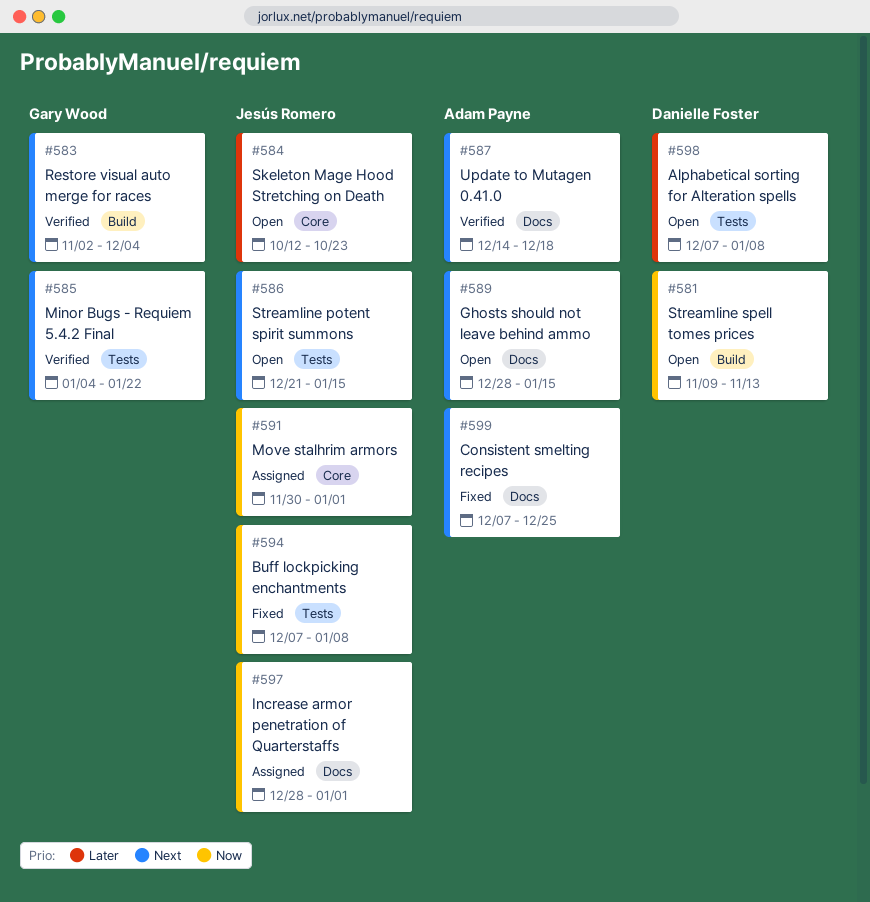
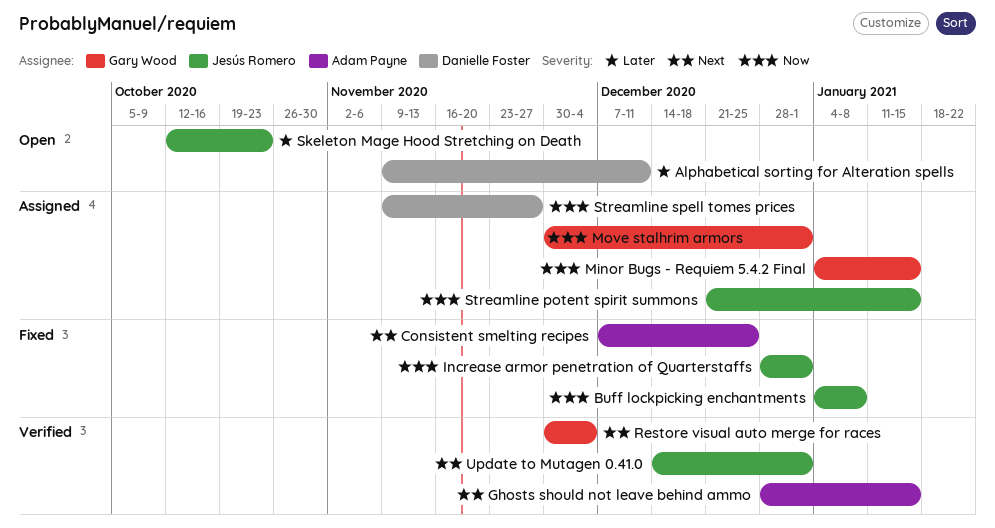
Alphabetical sorting for Alteration spells, start: Dec 7 -> Nov 9
Alphabetical sorting for Alteration spells, due: Jan 8 -> Dec 11
Buff lockpicking enchantments, start: Dec 7 -> Jan 4
Ghosts should not leave behind ammo, status: Open -> Verified
Increase armor penetration of Quarterstaffs, status: Assigned -> Fixed
Minor Bugs - Requiem 5.4.2 Final, status: Verified -> Assigned
Minor Bugs - Requiem 5.4.2 Final, priority: Next -> Now
Minor Bugs - Requiem 5.4.2 Final, due: Jan 22 -> Jan 15
Move stalhrim armors, owner: Jesús Romero -> Gary Wood
Restore visual auto merge for races, start: Nov 2 -> Nov 30
Streamline potent spirit summons, status: Open -> Assigned
Streamline potent spirit summons, priority: Next -> Now
Streamline spell tomes prices, status: Open -> Assigned
Streamline spell tomes prices, due: Nov 13 -> Nov 27
Update to Mutagen 0.41.0, owner: Adam Payne -> Jesús Romero
Update to Mutagen 0.41.0, due: Dec 18 -> Jan 1

